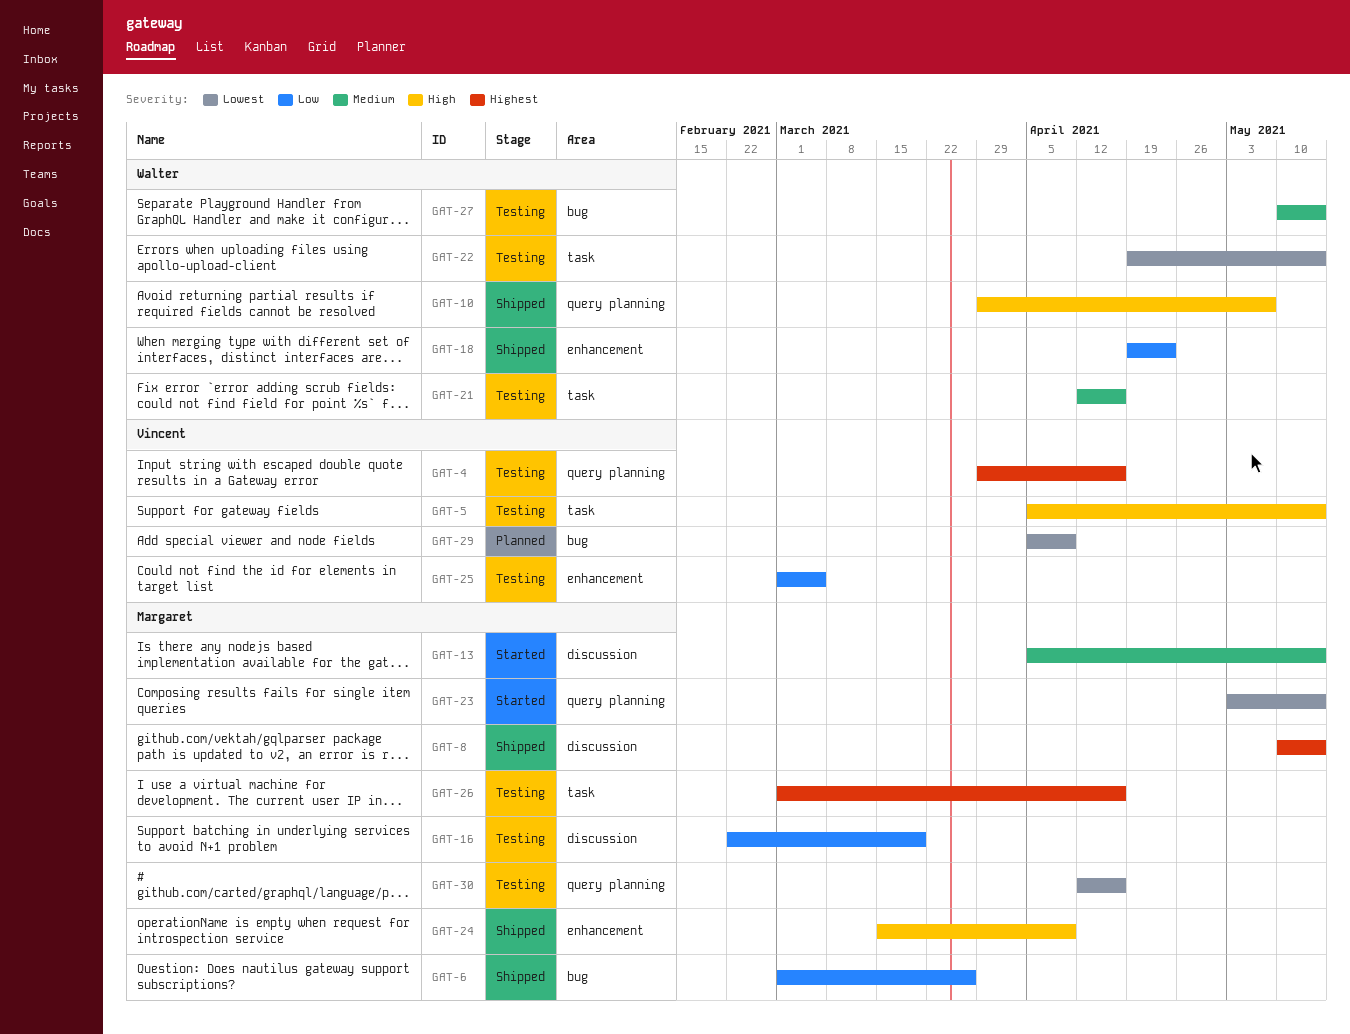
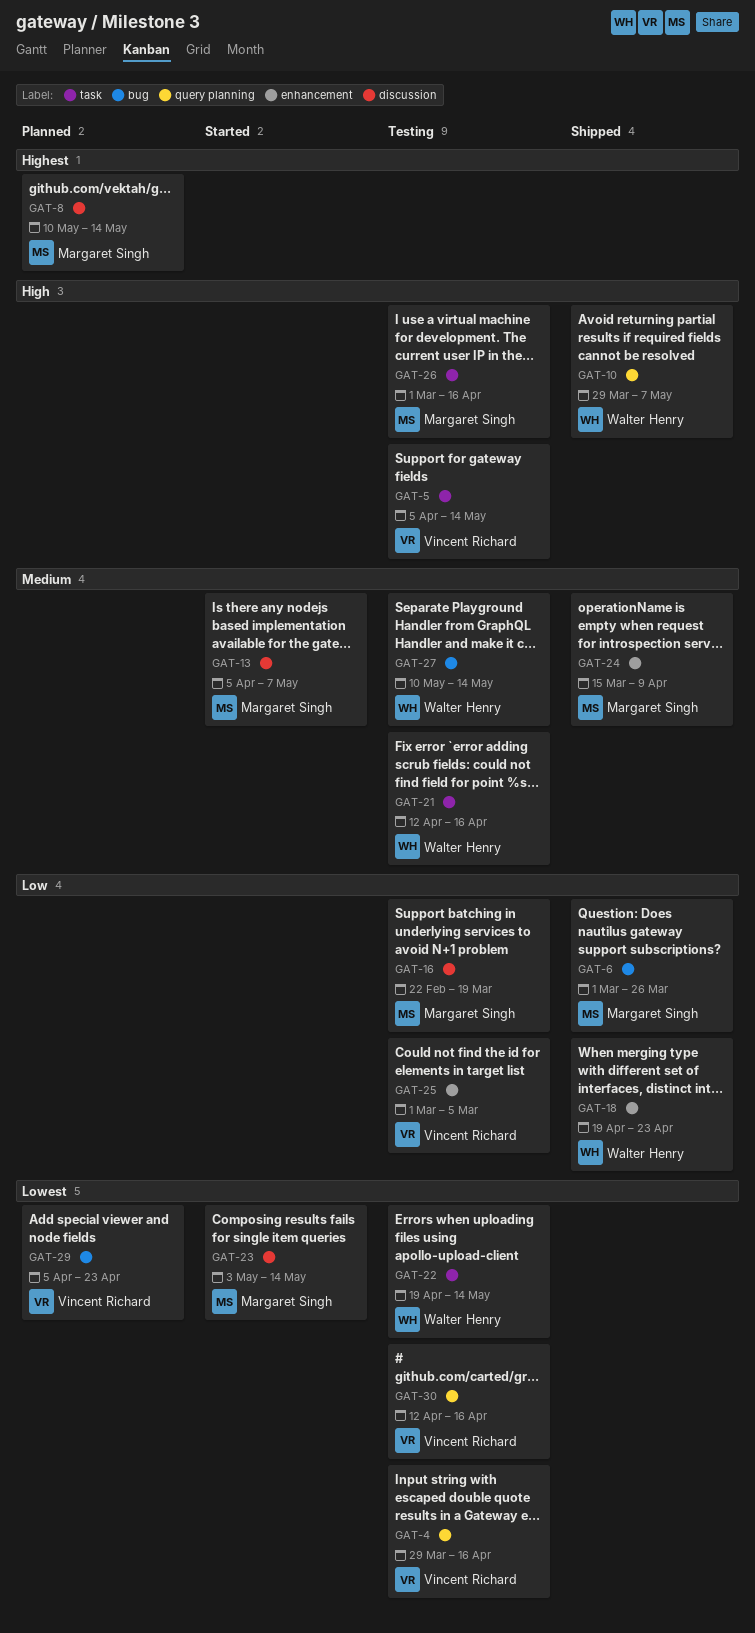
GAT-4, priority: Highest -> Lowest
GAT-8, status: Shipped -> Planned
GAT-13, due: May 14 -> May 7
GAT-23, label: query planning -> discussion
GAT-24, priority: High -> Medium
GAT-26, priority: Highest -> High
GAT-29, due: Apr 9 -> Apr 23
GAT-30, owner: Margaret Singh -> Vincent Richard

